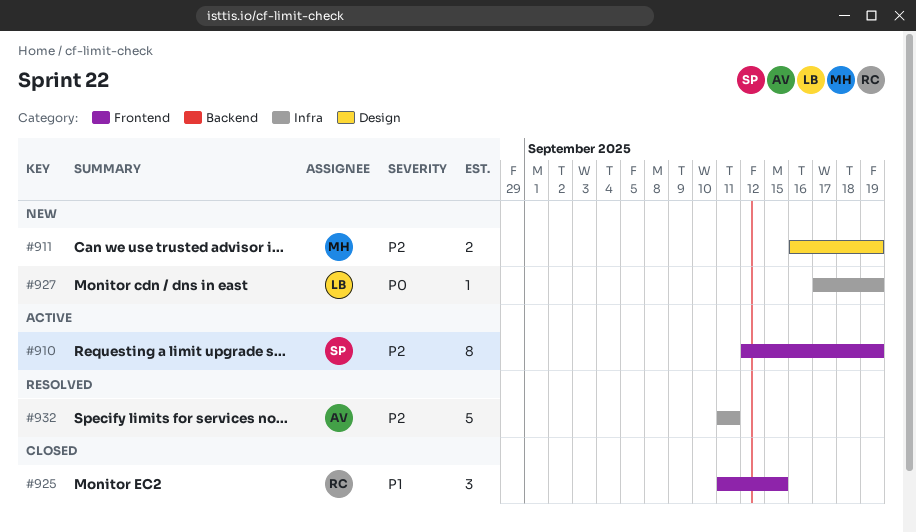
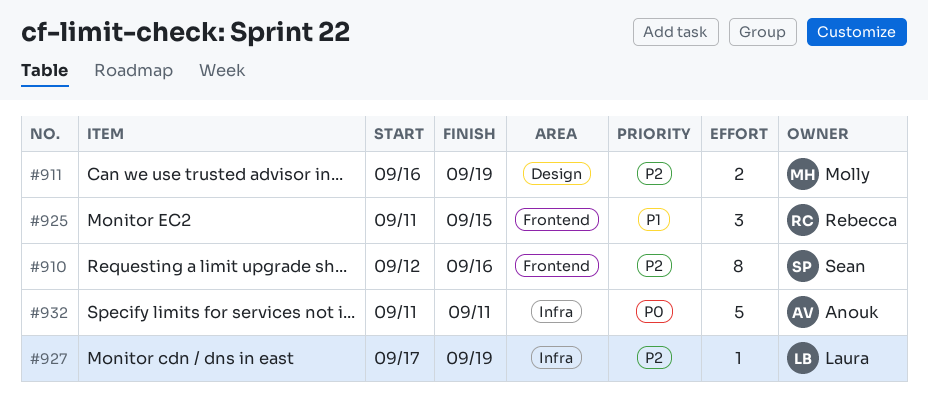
#910, due: Sep 19 -> Sep 16
#927, priority: P0 -> P2
#932, priority: P2 -> P0

